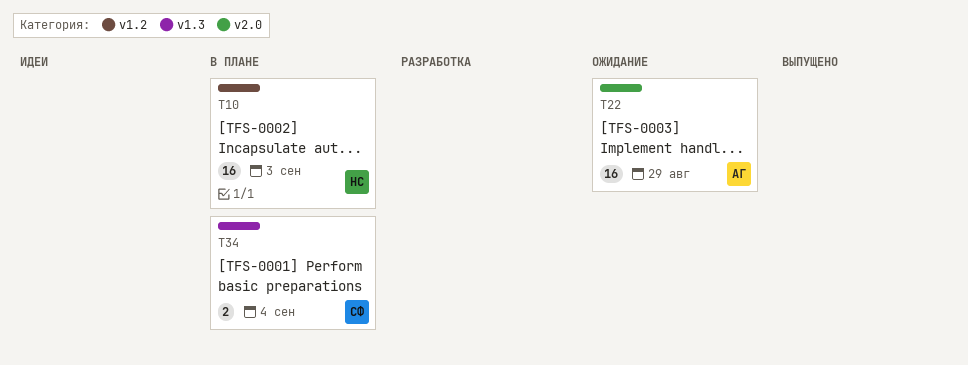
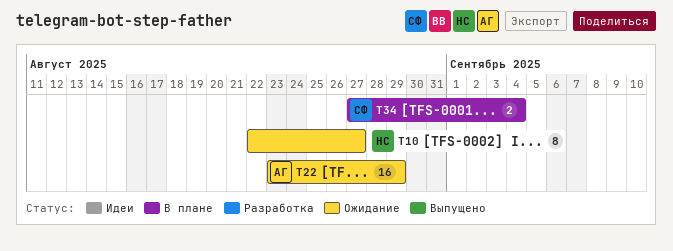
T10, status: В плане -> Ожидание
T10, estimate: 16 -> 8
T10, due: Sep 3 -> Aug 27

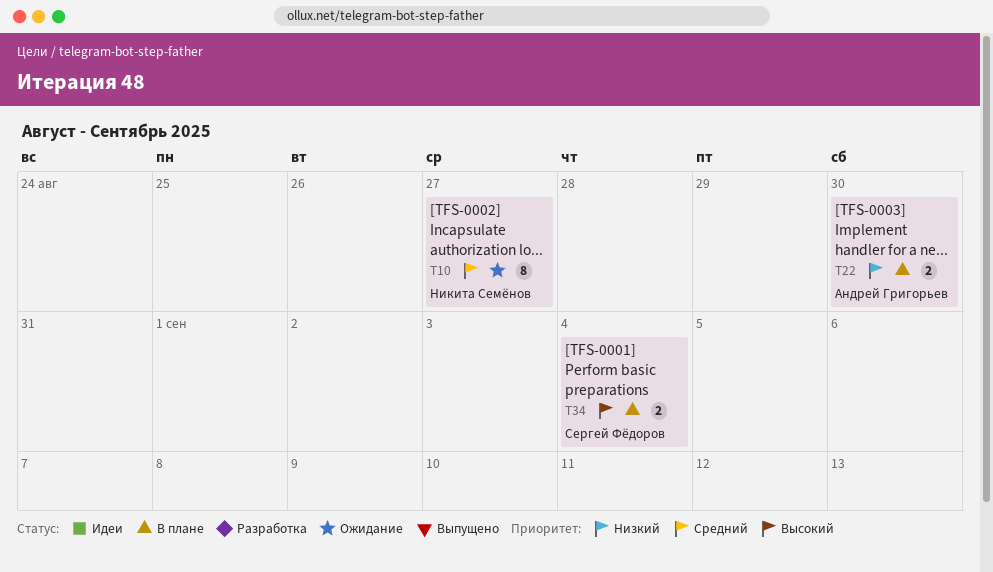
T22, status: Ожидание -> В плане
T22, estimate: 16 -> 2
T22, due: Aug 29 -> Aug 30

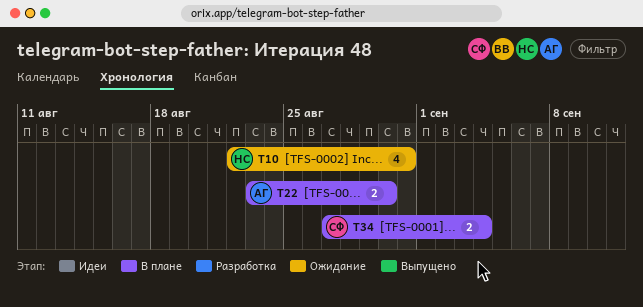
T10, estimate: 8 -> 4
T10, due: Aug 27 -> Aug 31

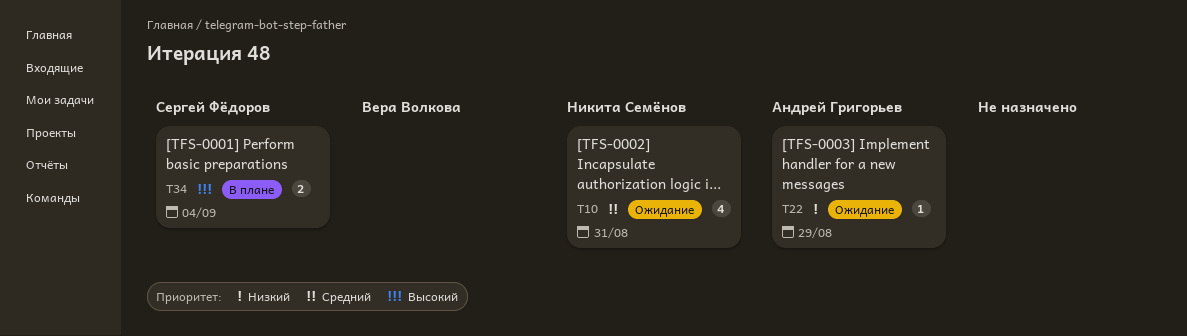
T22, status: В плане -> Ожидание
T22, estimate: 2 -> 1
T22, due: Aug 30 -> Aug 29

